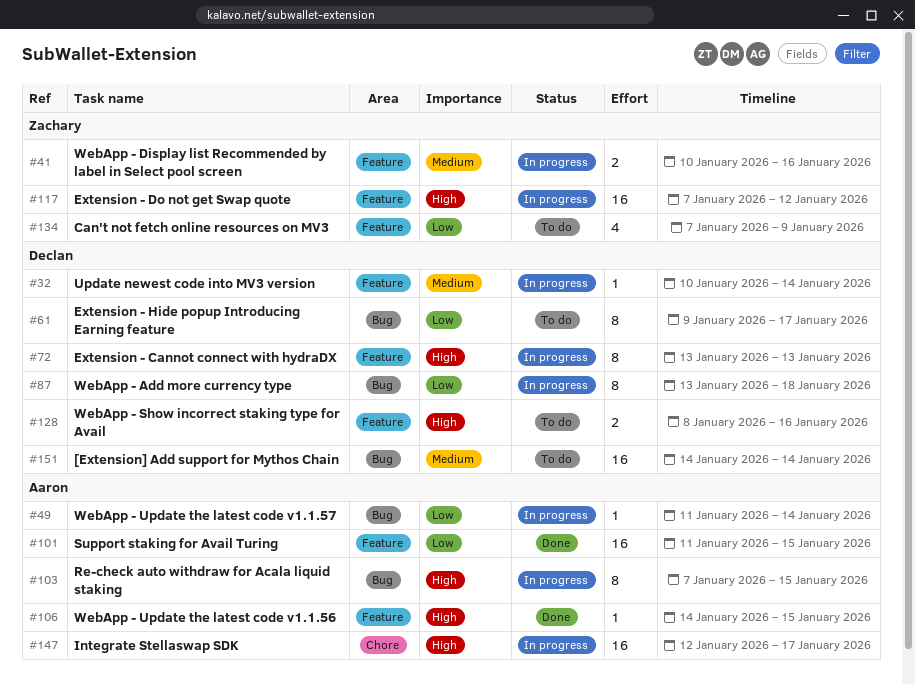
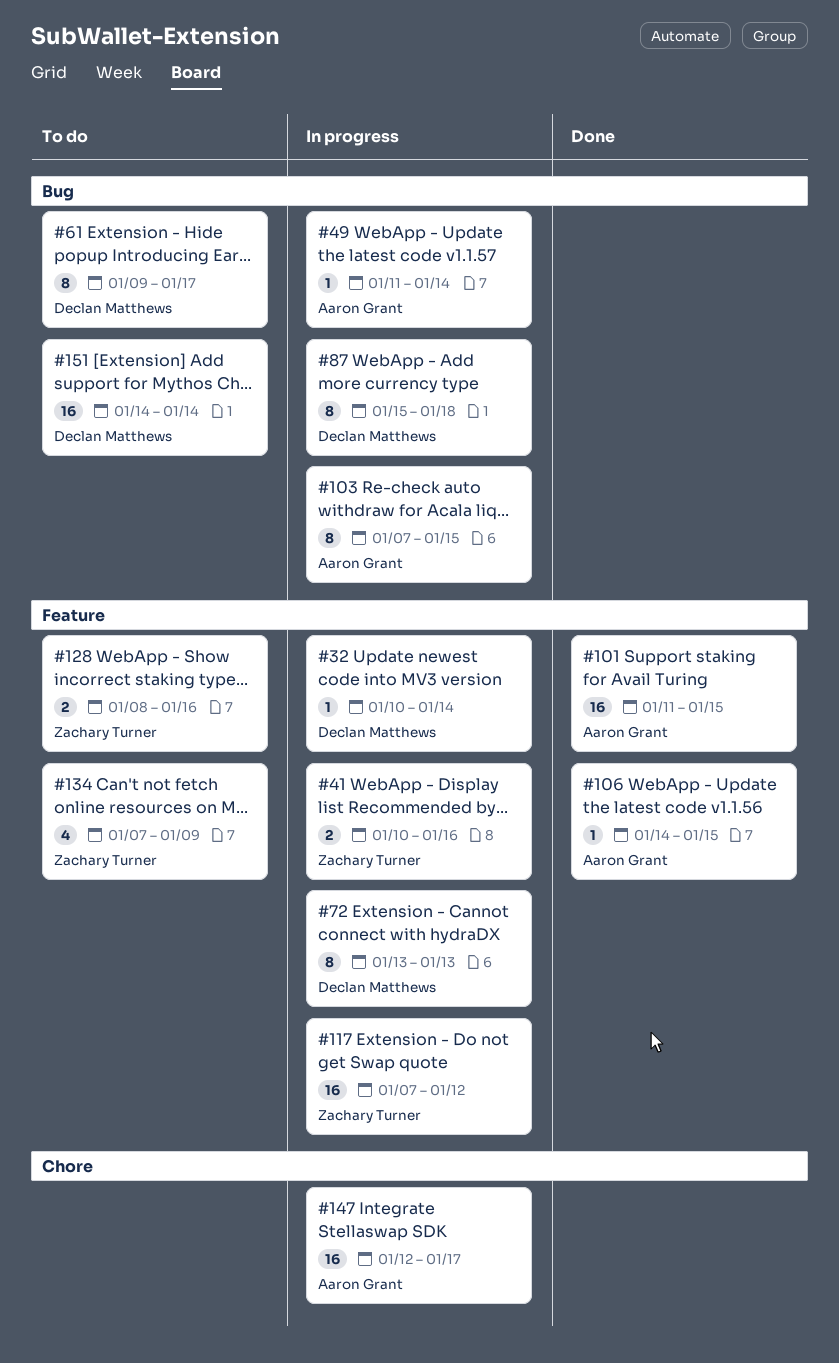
#87, start: Jan 13 -> Jan 15
#128, owner: Declan Matthews -> Zachary Turner

